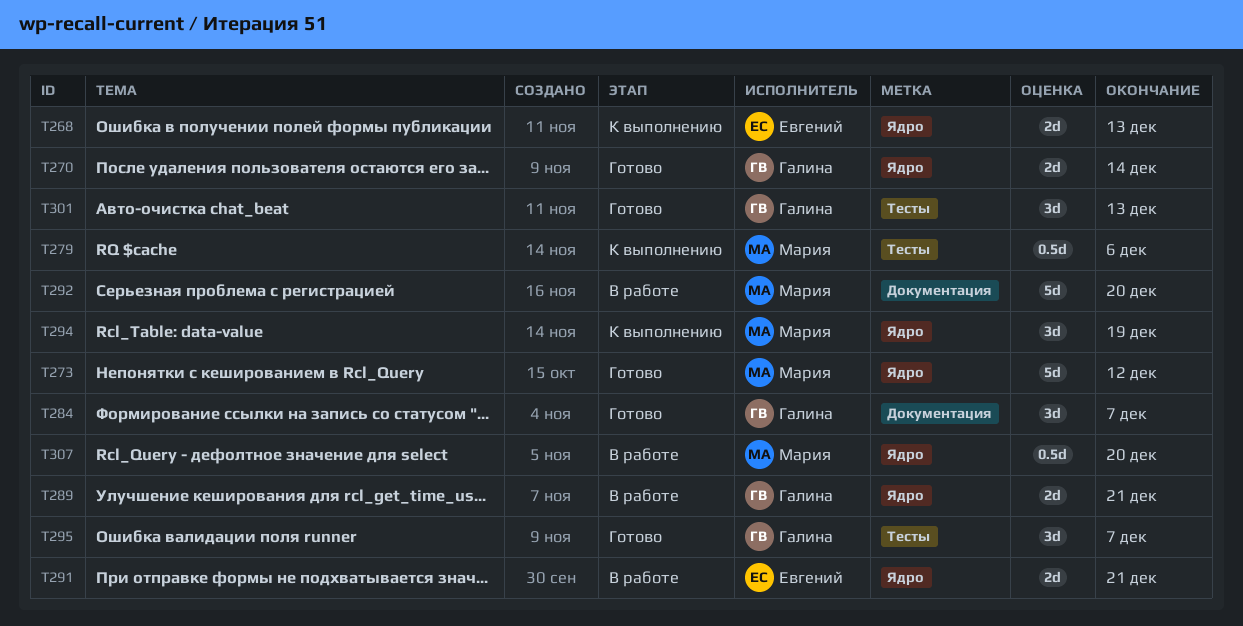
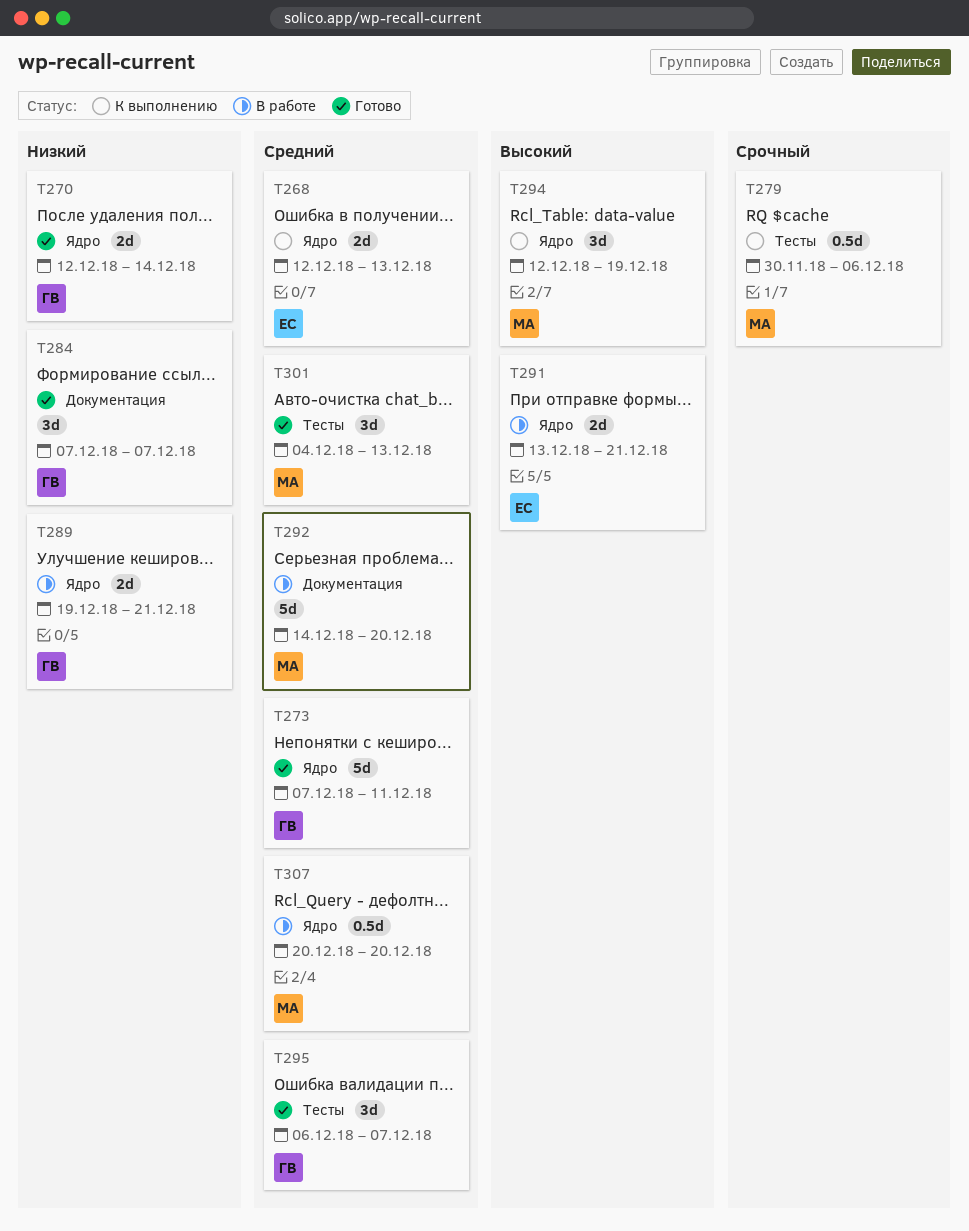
T273, owner: Мария -> Галина
T273, due: Dec 12 -> Dec 11
T301, owner: Галина -> Мария

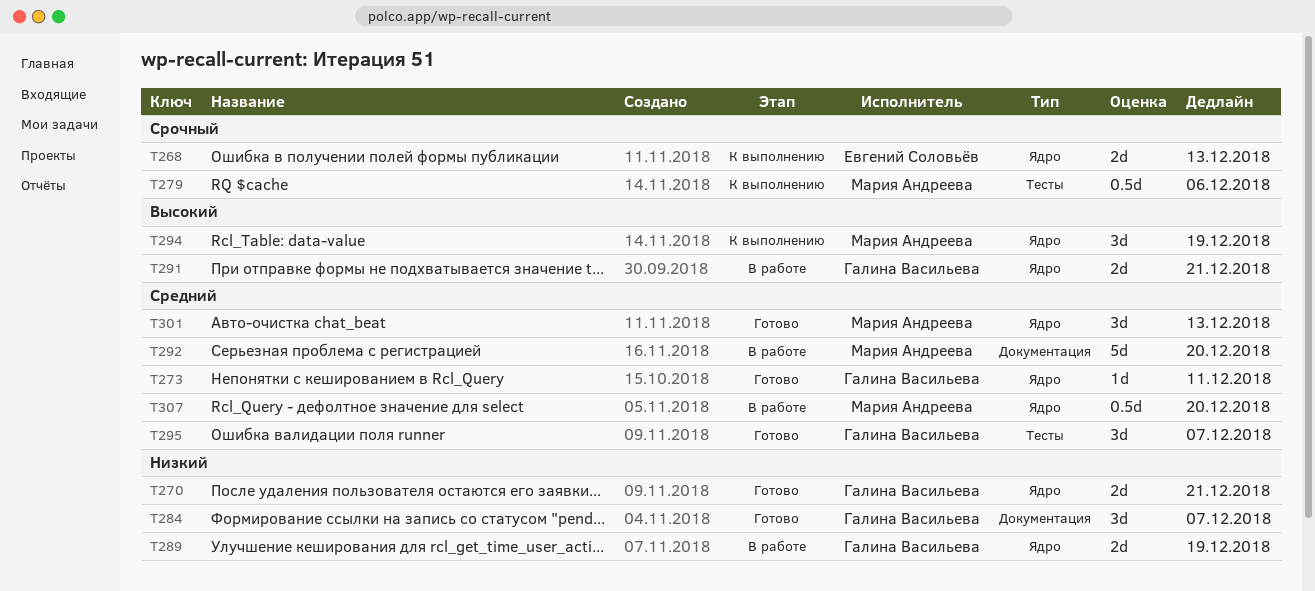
T268, priority: Средний -> Срочный
T270, due: Dec 14 -> Dec 21
T273, estimate: 5d -> 1d
T289, due: Dec 21 -> Dec 19
T291, owner: Евгений Соловьёв -> Галина Васильева
T301, label: Тесты -> Ядро

